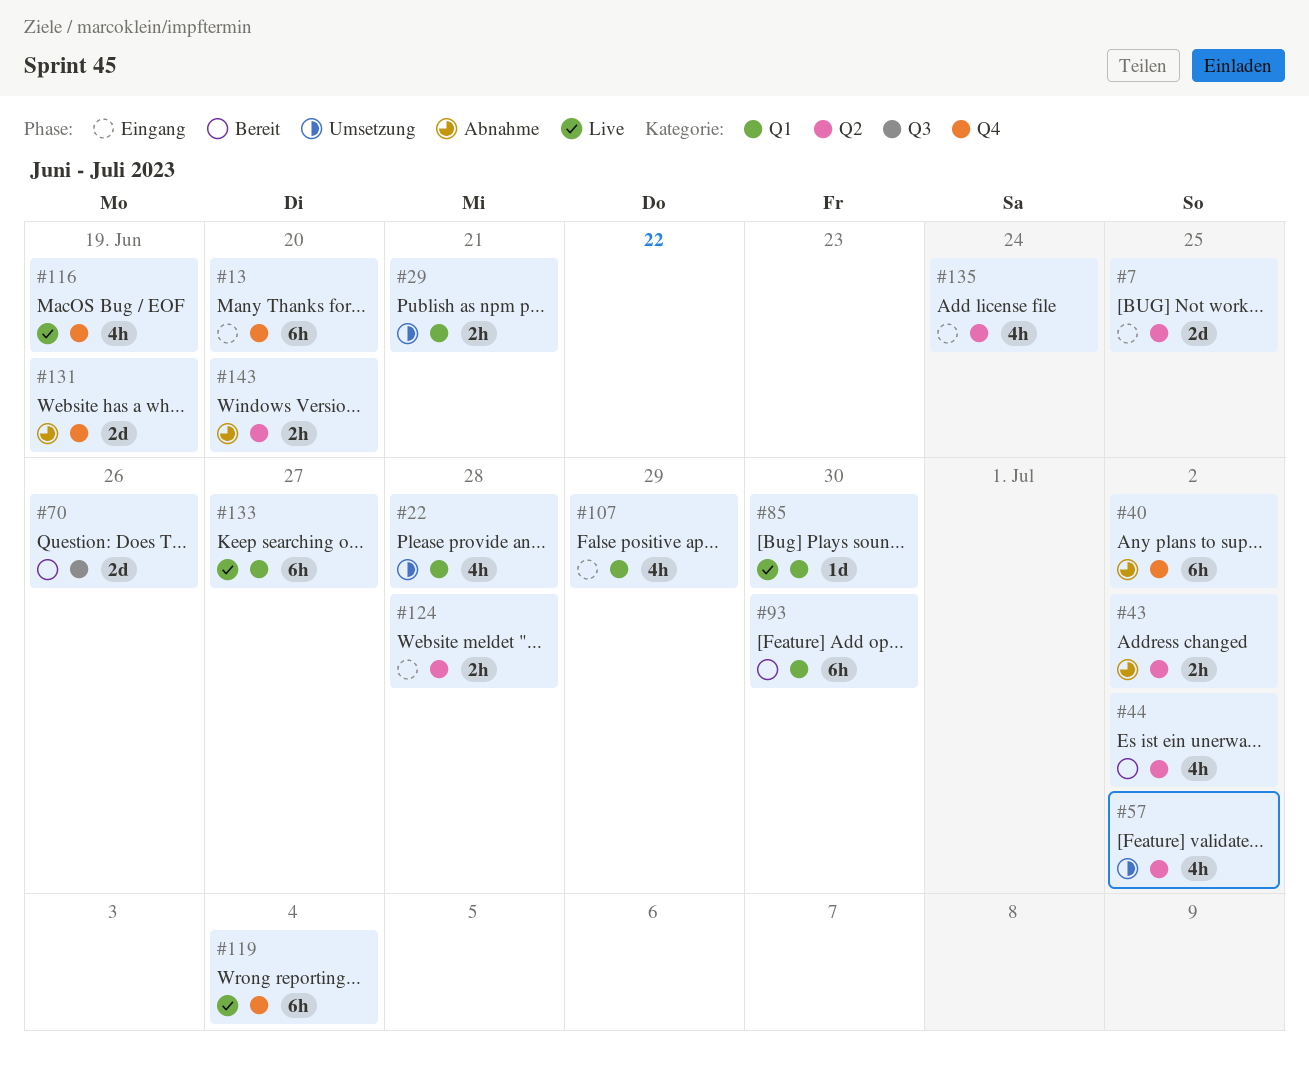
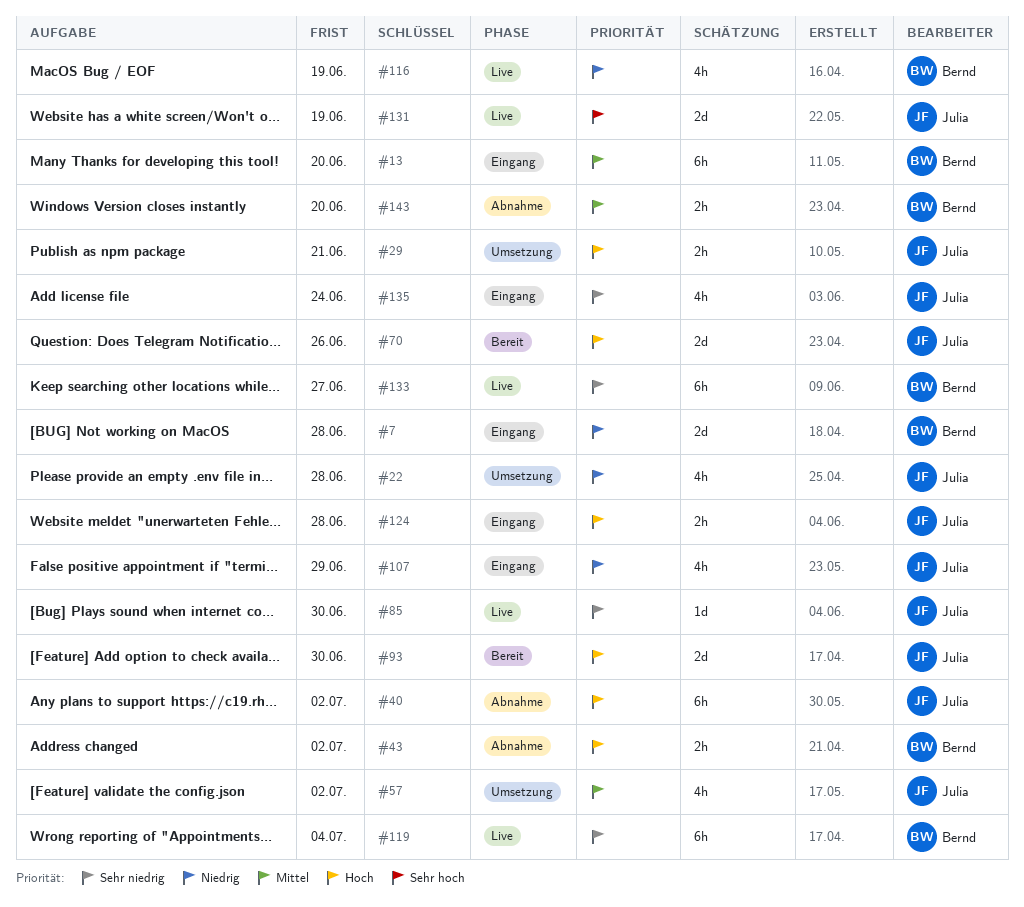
#7, due: Jun 25 -> Jun 28
#44: present -> none
#93, estimate: 6h -> 2d
#131, status: Abnahme -> Live

